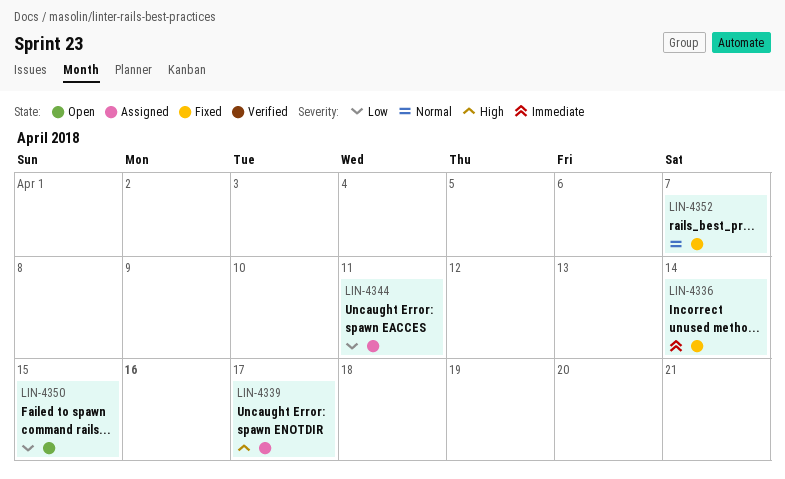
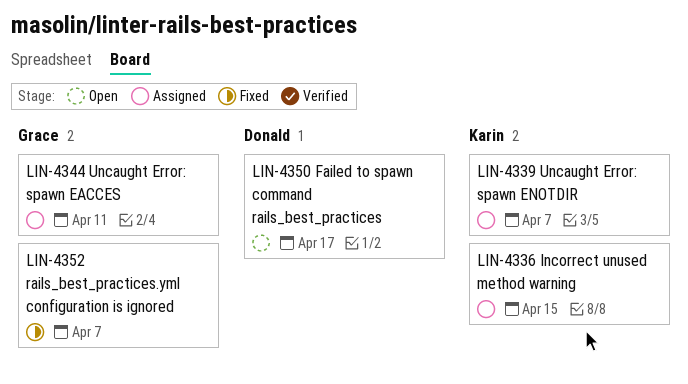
LIN-4336, status: Fixed -> Assigned
LIN-4336, due: Apr 14 -> Apr 15
LIN-4339, due: Apr 17 -> Apr 7
LIN-4350, due: Apr 15 -> Apr 17

